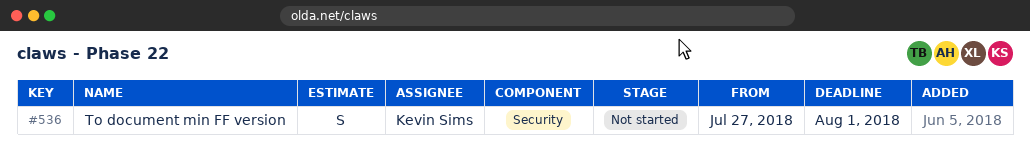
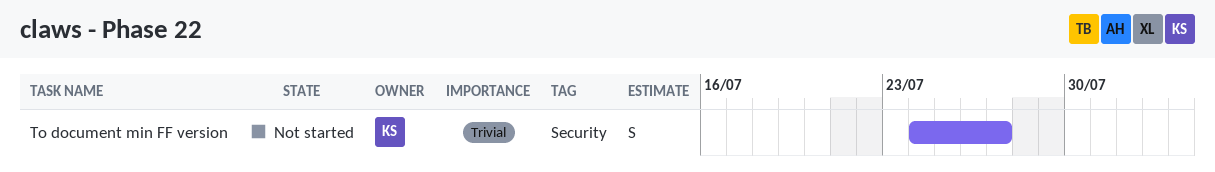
To document min FF version, start: Jul 27 -> Jul 24
To document min FF version, due: Aug 1 -> Jul 27

